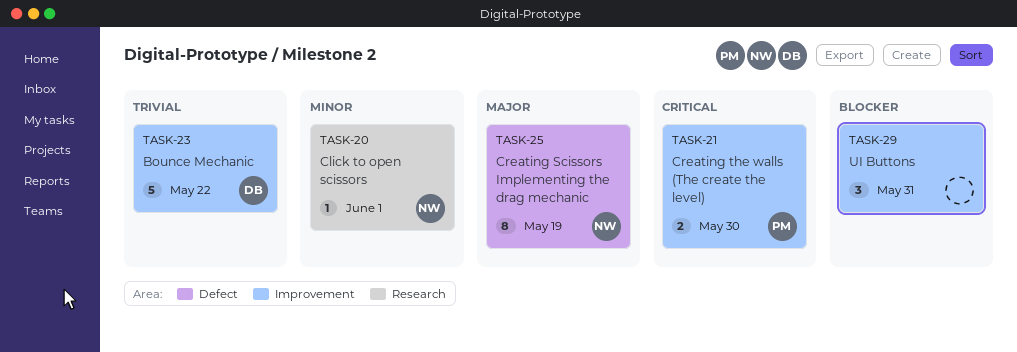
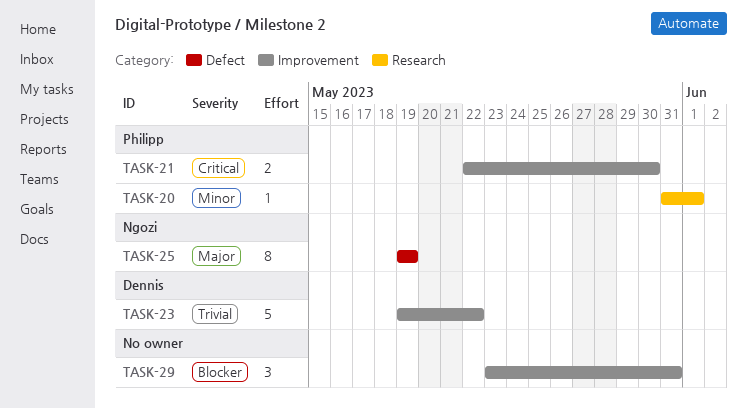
TASK-20, owner: Ngozi -> Philipp

